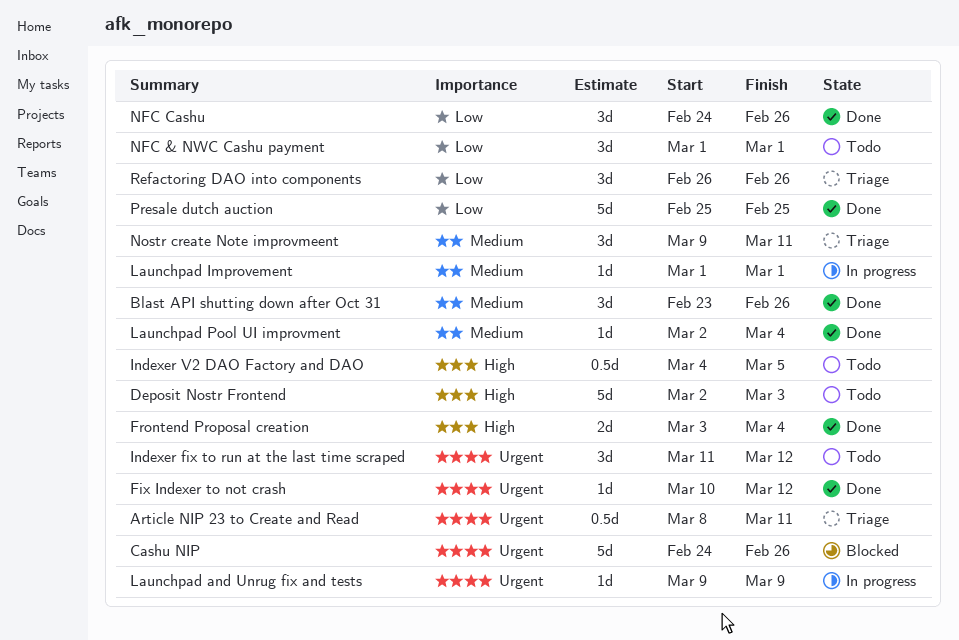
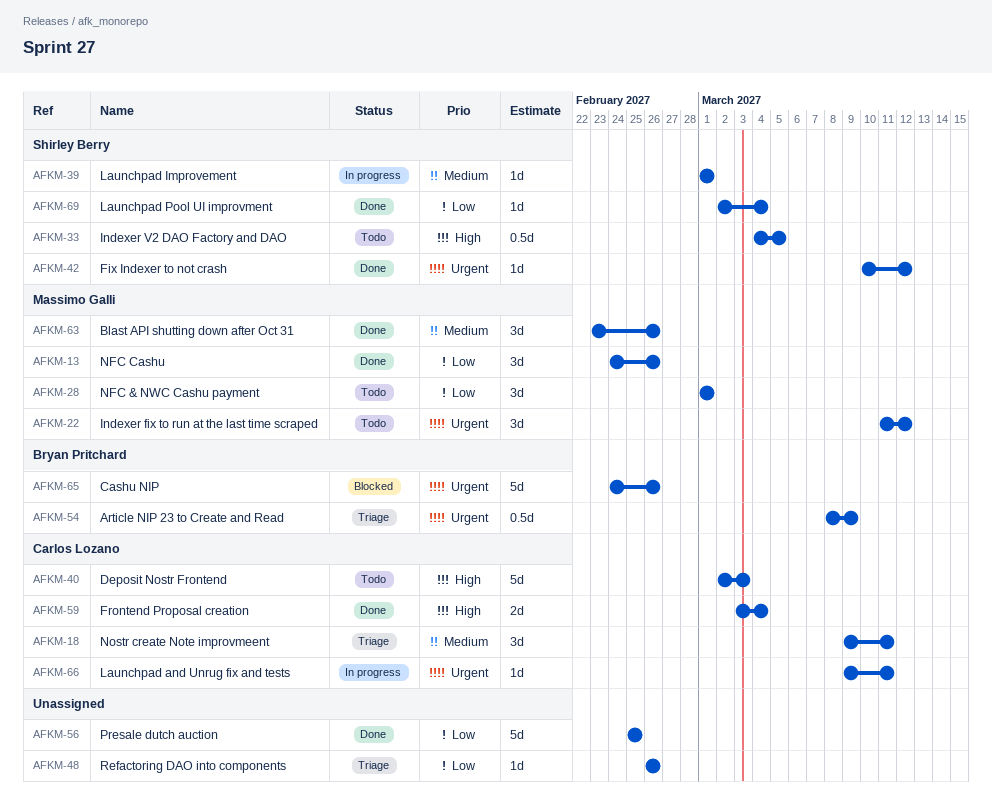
Article NIP 23 to Create and Read, due: Mar 11 -> Mar 9
Launchpad and Unrug fix and tests, due: Mar 9 -> Mar 11
Launchpad Pool UI improvment, priority: Medium -> Low
Refactoring DAO into components, estimate: 3d -> 1d

